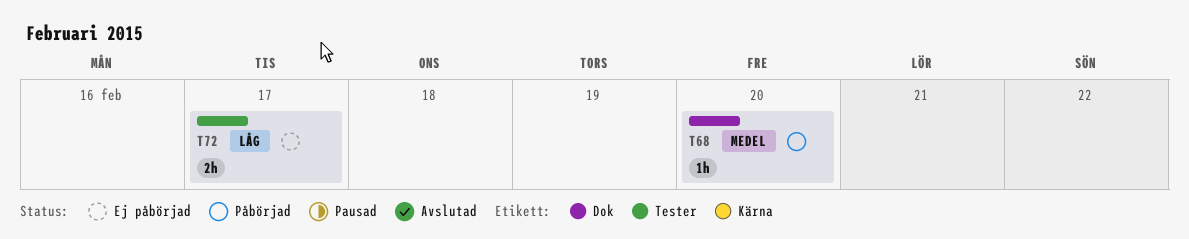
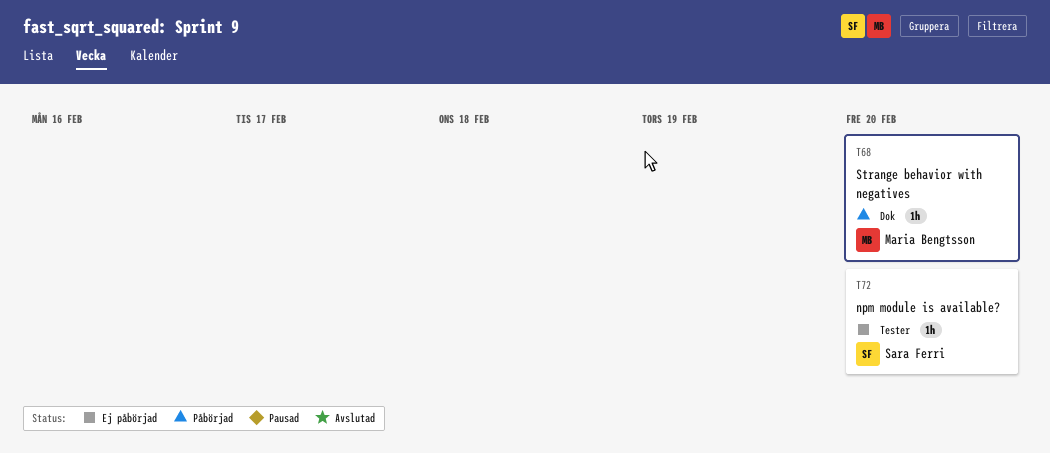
T72, estimate: 2h -> 1h
T72, due: Feb 17 -> Feb 20

